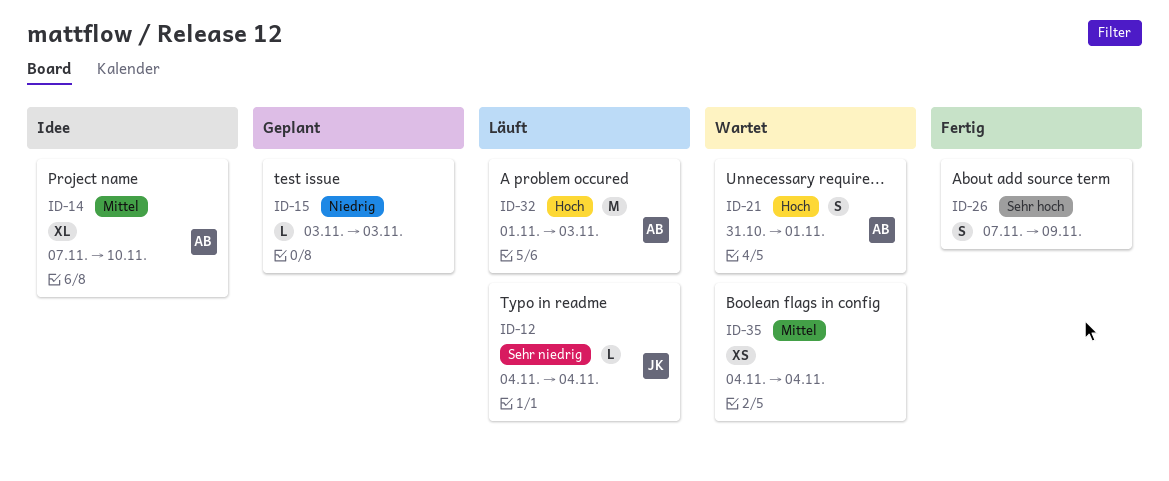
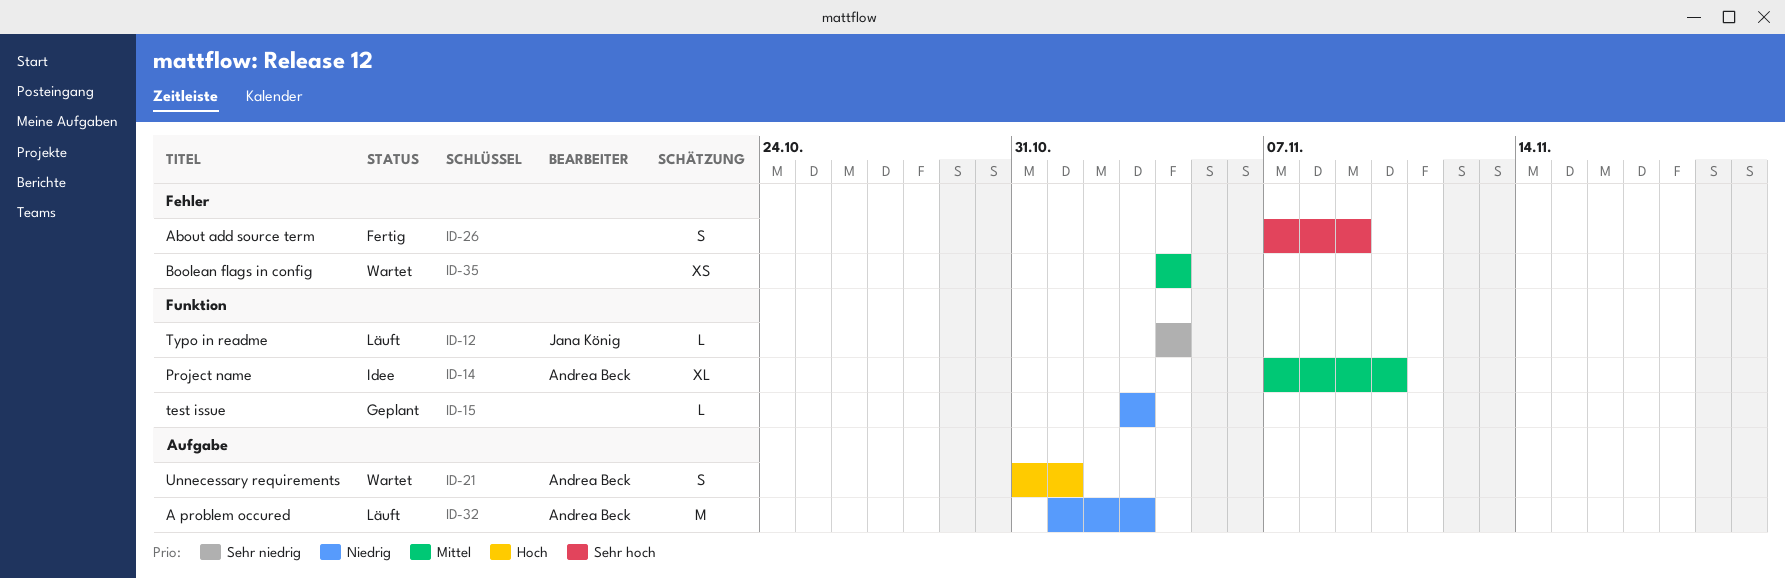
ID-32, priority: Hoch -> Niedrig

